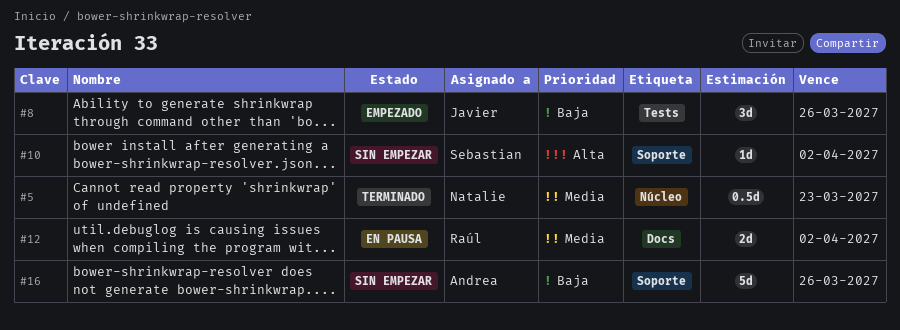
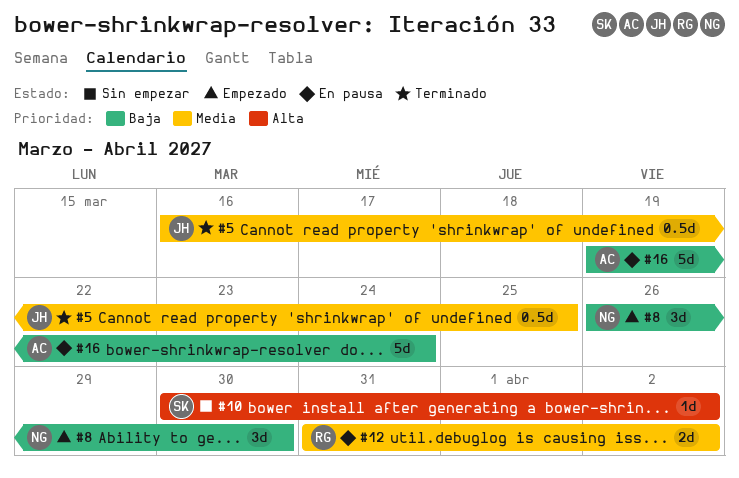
#5, owner: Natalie -> Javier
#5, due: Mar 23 -> Mar 25
#8, owner: Javier -> Natalie
#8, due: Mar 26 -> Mar 30
#16, status: Sin empezar -> En pausa
#16, due: Mar 26 -> Mar 24

